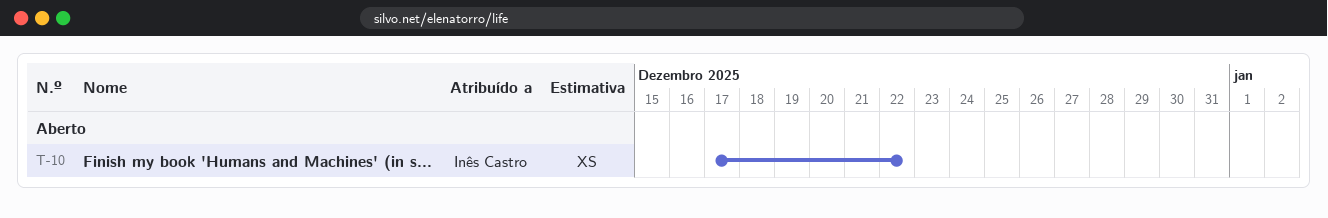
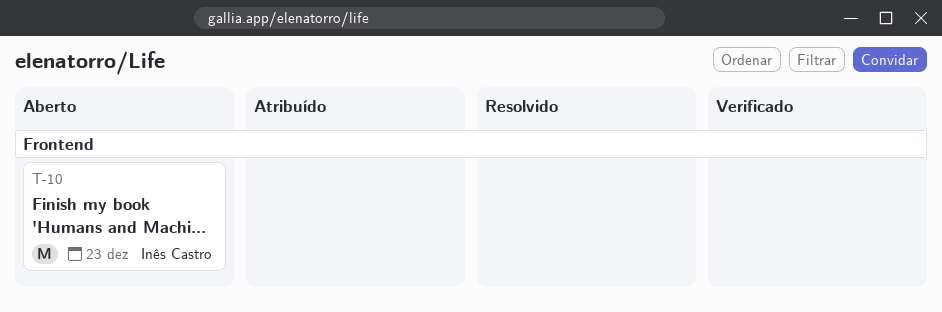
T-10, estimate: XS -> M
T-10, due: Dec 22 -> Dec 23

